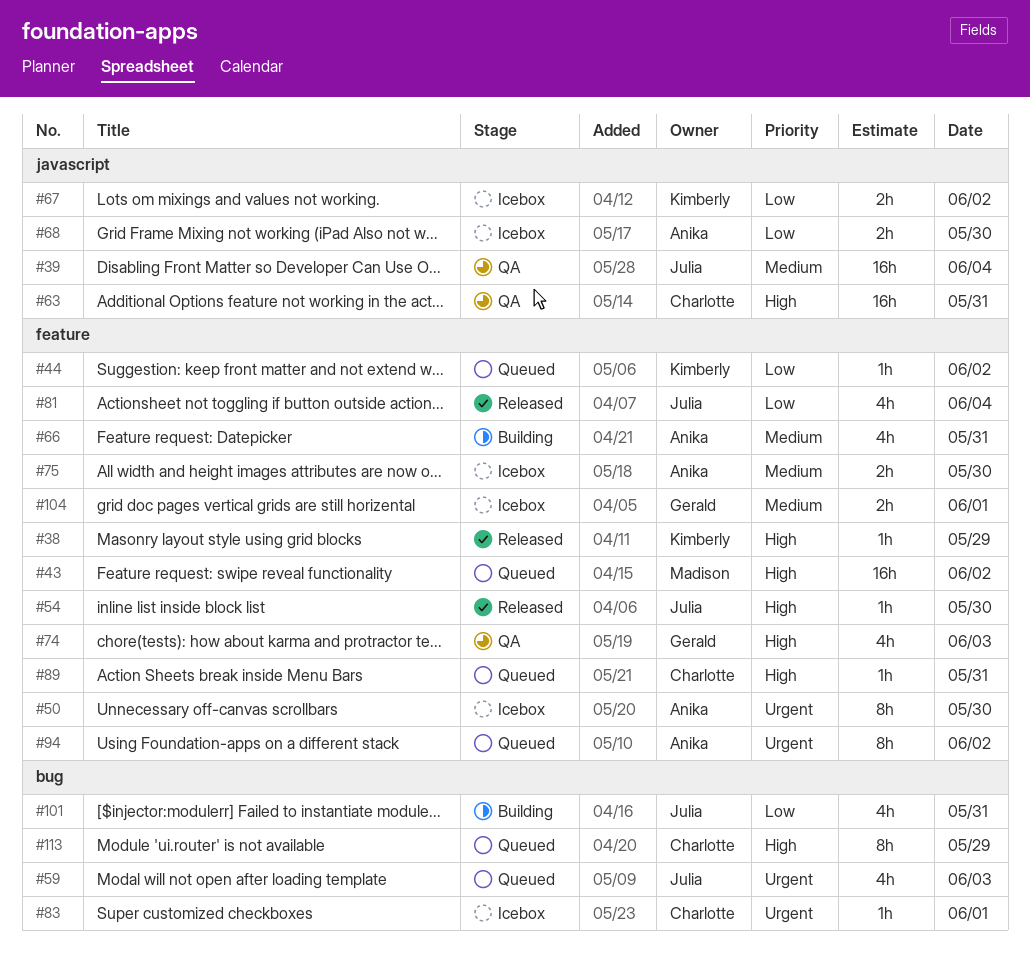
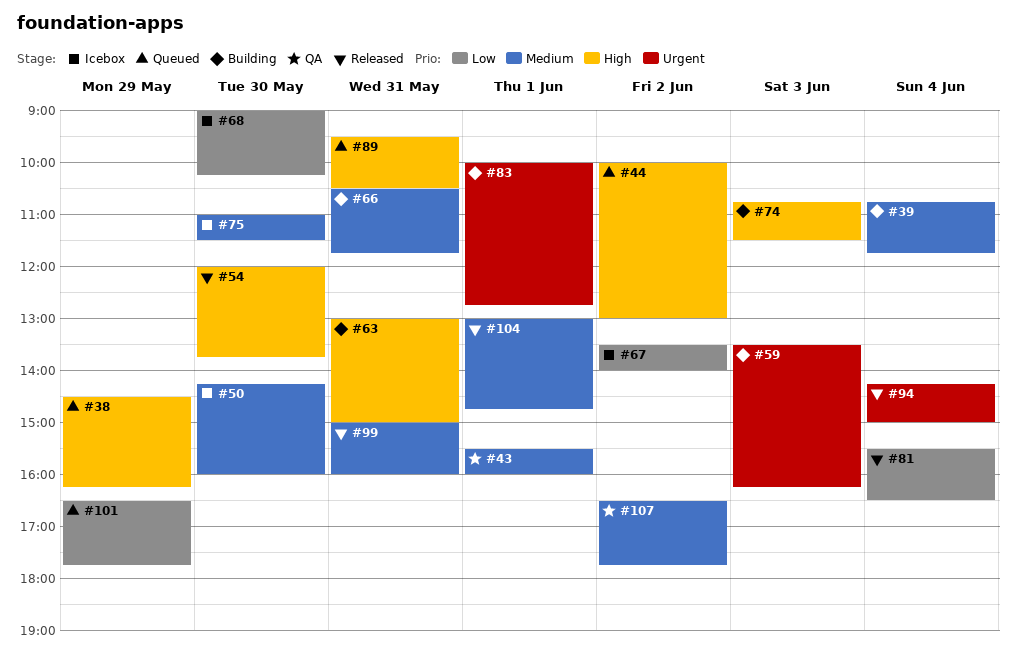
#38, status: Released -> Queued
#39, status: QA -> Building
#43, status: Queued -> QA
#43, priority: High -> Medium
#43, day: Jun 2 -> Jun 1
#44, priority: Low -> High
#50, priority: Urgent -> Medium
#59, status: Queued -> Building
#63, status: QA -> Building
#74, status: QA -> Building
#83, status: Icebox -> Building
#94, status: Queued -> Released
#94, day: Jun 2 -> Jun 4
#99: none -> present
#101, status: Building -> Queued
#101, day: May 31 -> May 29
#104, status: Icebox -> Released
#107: none -> present
#113: present -> none

